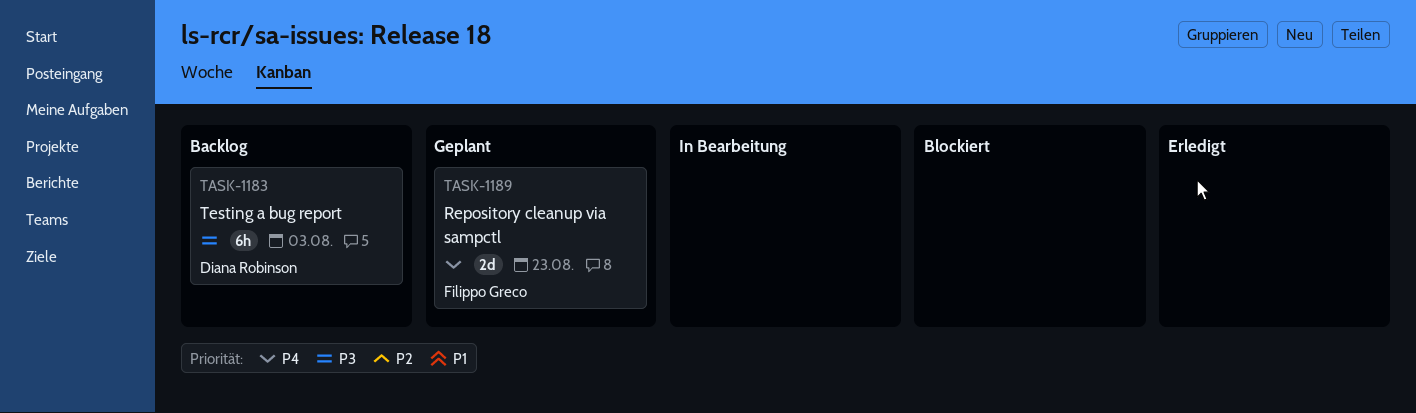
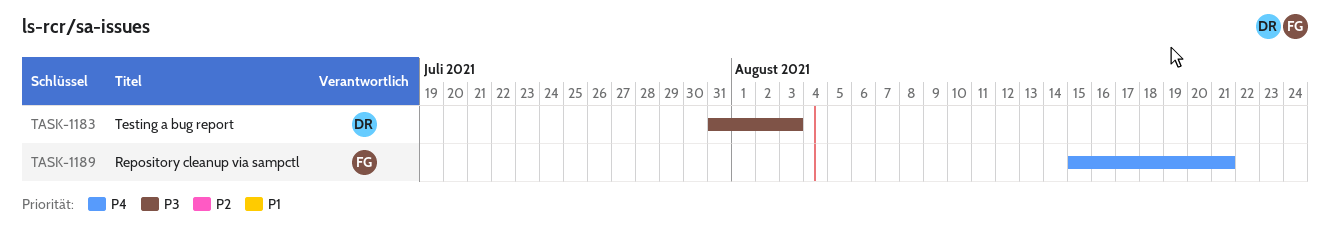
TASK-1189, due: Aug 23 -> Aug 21

